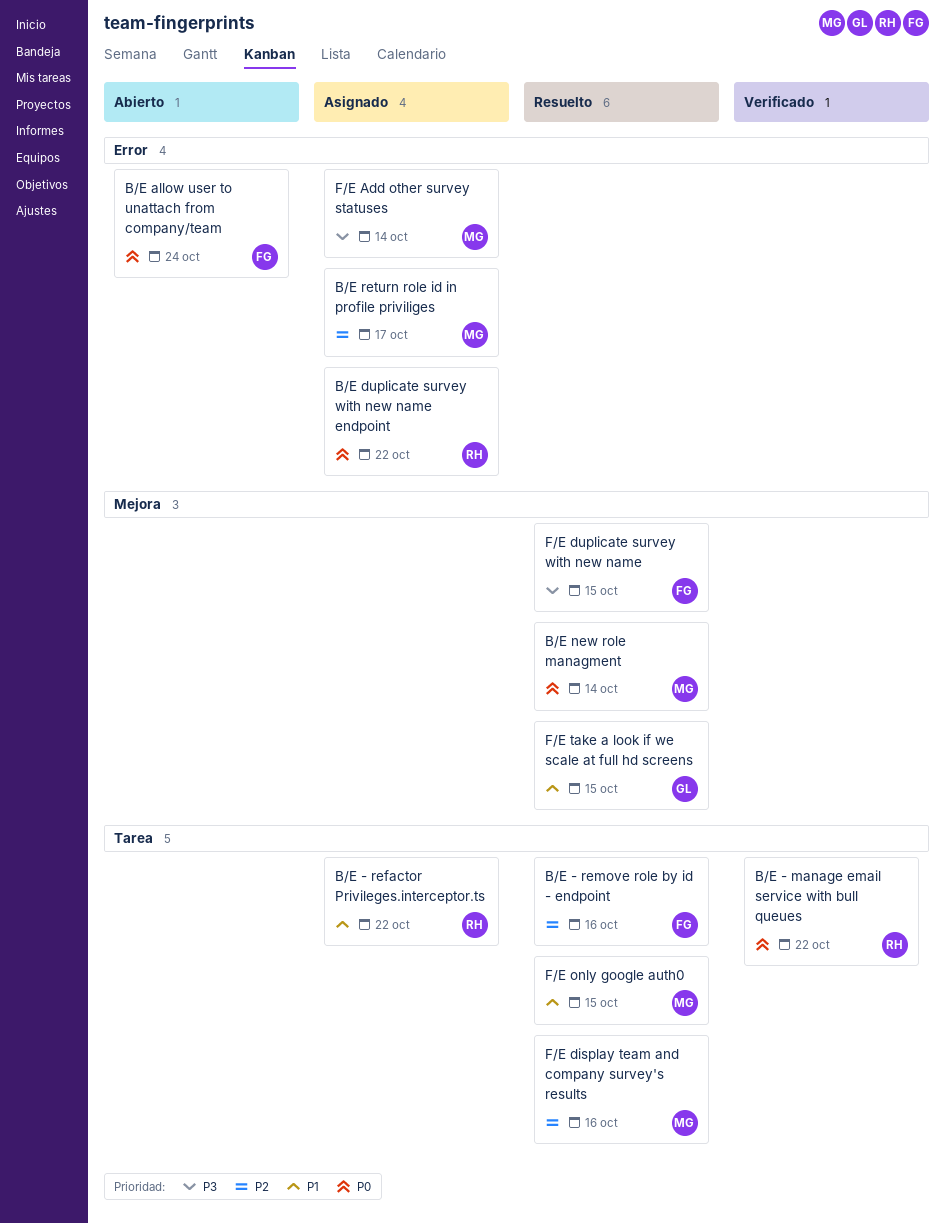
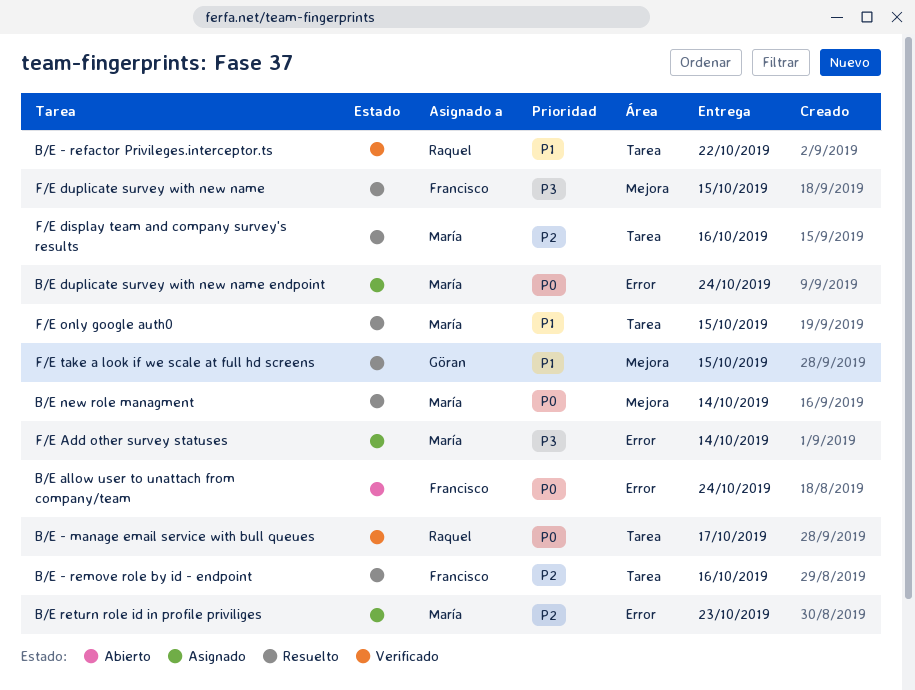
B/E - manage email service with bull queues, due: Oct 22 -> Oct 17
B/E - refactor Privileges.interceptor.ts, status: Asignado -> Verificado
B/E duplicate survey with new name endpoint, owner: Raquel -> María
B/E duplicate survey with new name endpoint, due: Oct 22 -> Oct 24
B/E return role id in profile priviliges, due: Oct 17 -> Oct 23

